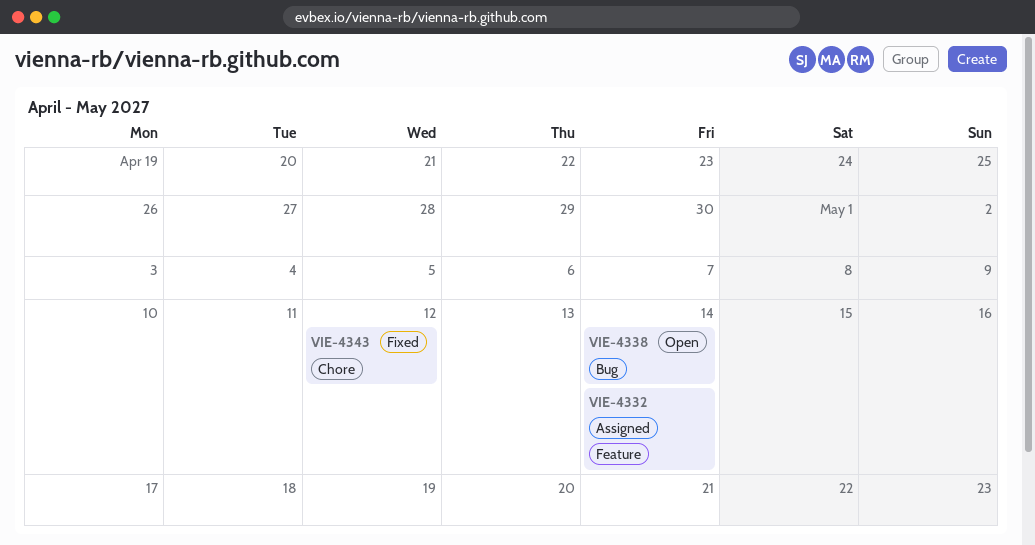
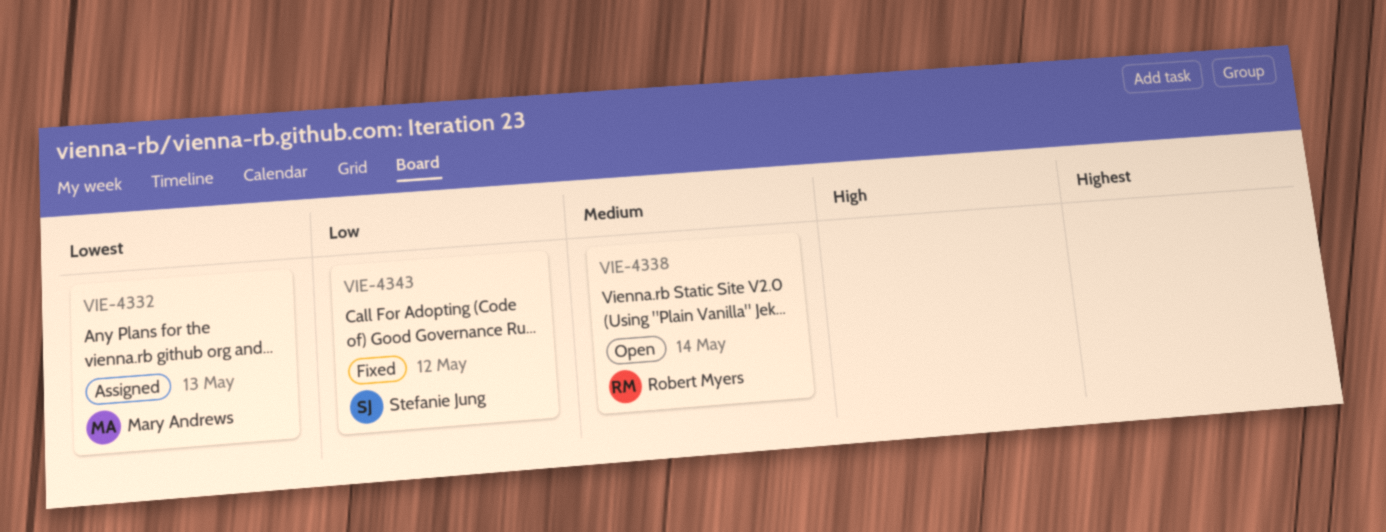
VIE-4332, due: May 14 -> May 13

